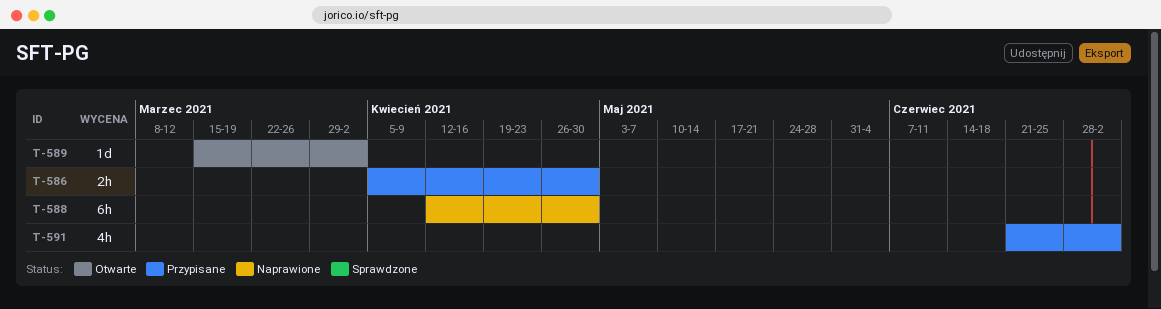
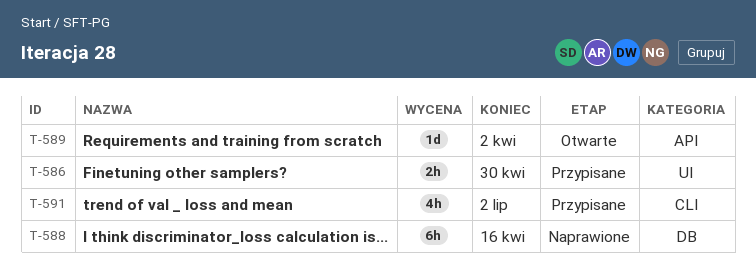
T-588, due: Apr 30 -> Apr 16

